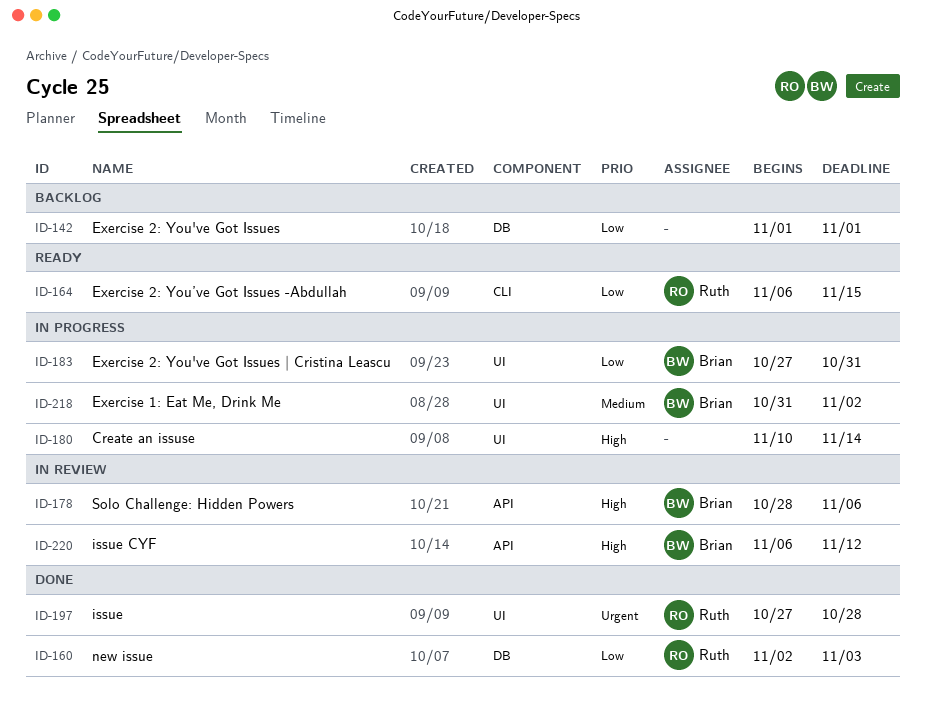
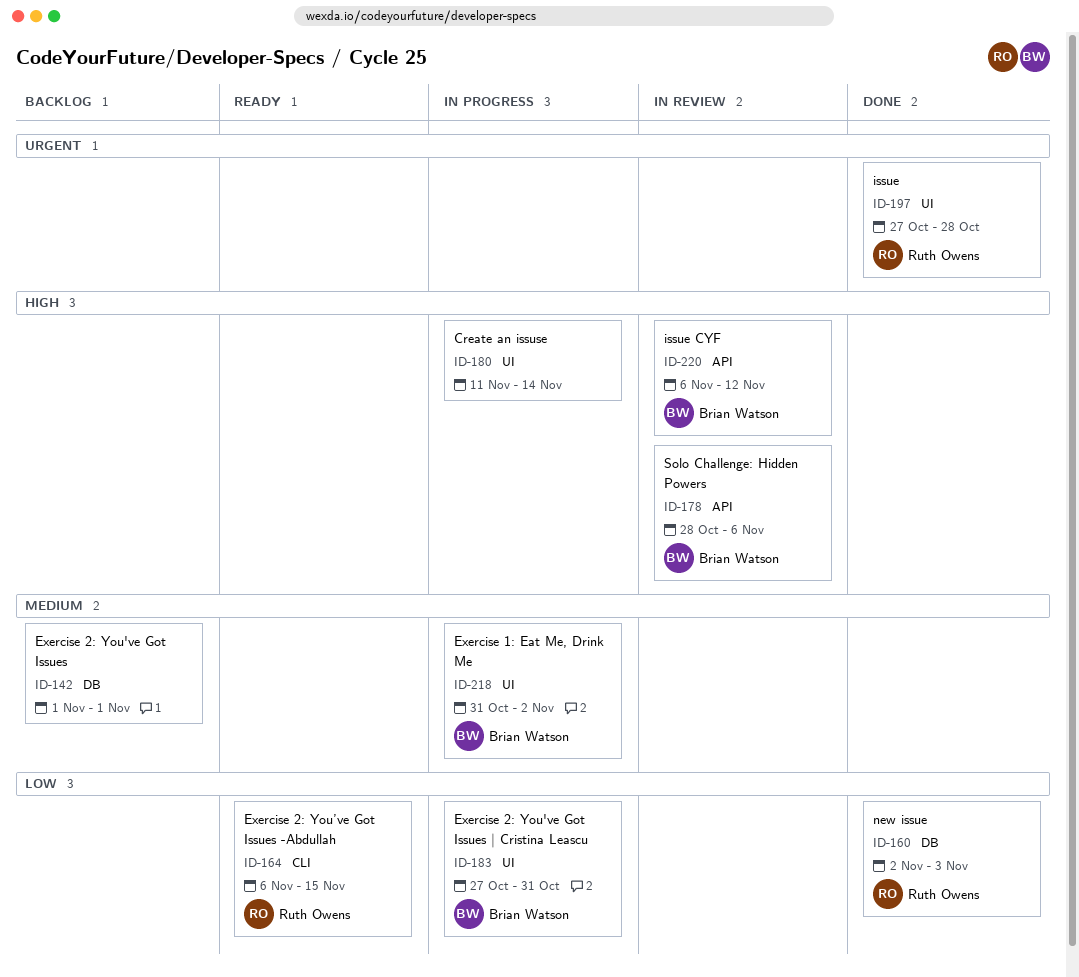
ID-142, priority: Low -> Medium
ID-180, start: Nov 10 -> Nov 11

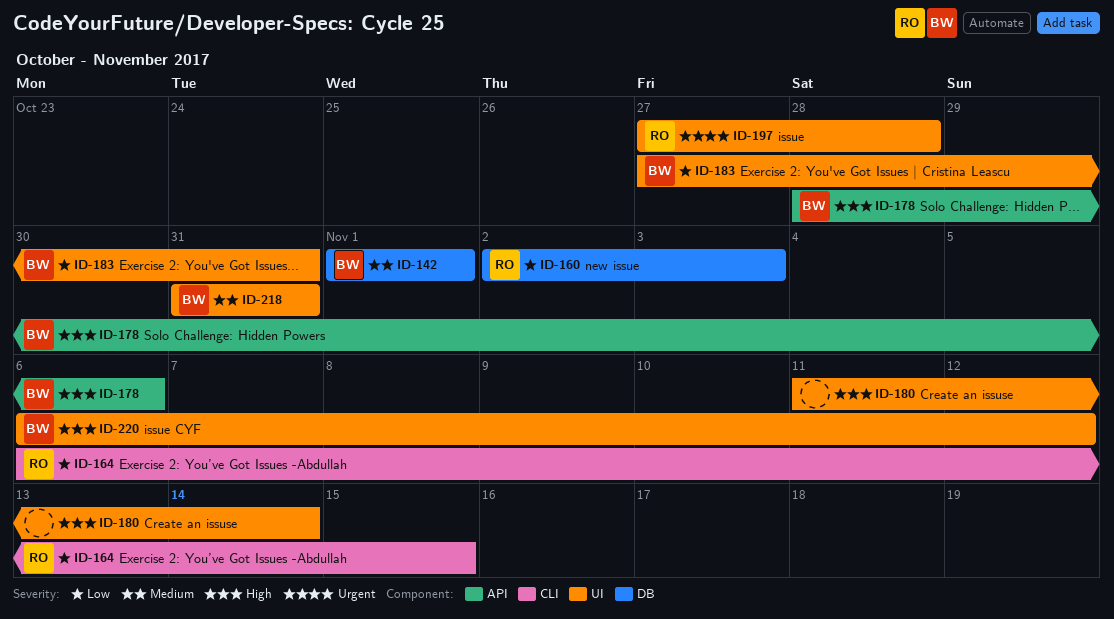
ID-142, owner: none -> Brian Watson
ID-218, due: Nov 2 -> Oct 31
ID-220, label: API -> UI

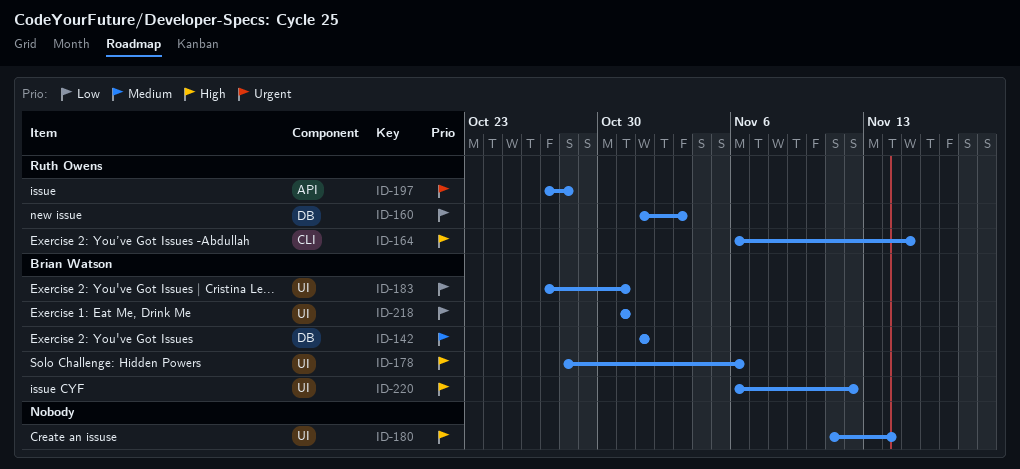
ID-160, start: Nov 2 -> Nov 1
ID-164, priority: Low -> High
ID-178, label: API -> UI
ID-197, label: UI -> API
ID-218, priority: Medium -> Low

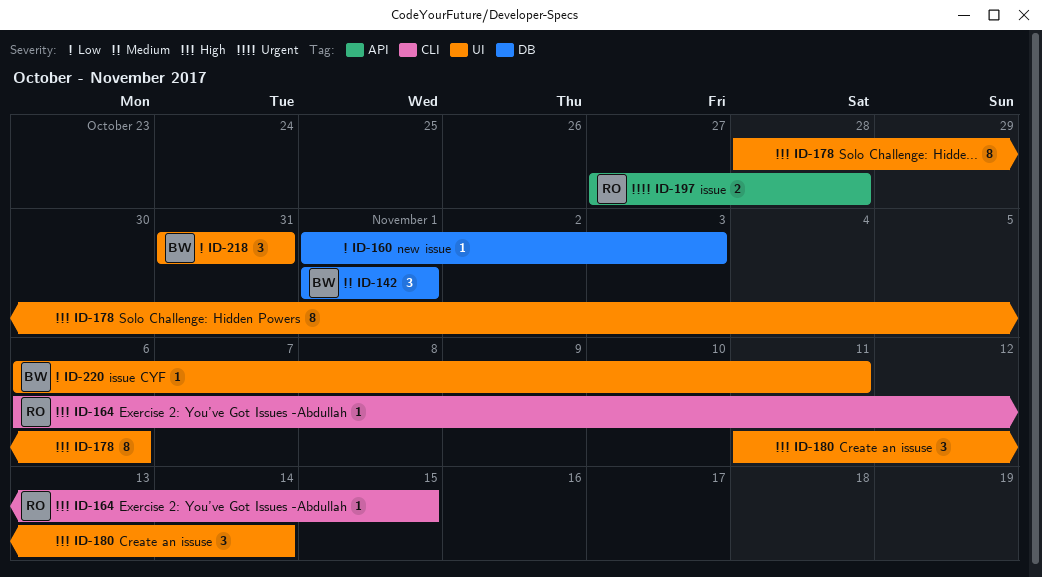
ID-160, owner: Ruth Owens -> none
ID-178, owner: Brian Watson -> none
ID-183: present -> none
ID-220, priority: High -> Low
ID-220, due: Nov 12 -> Nov 11

